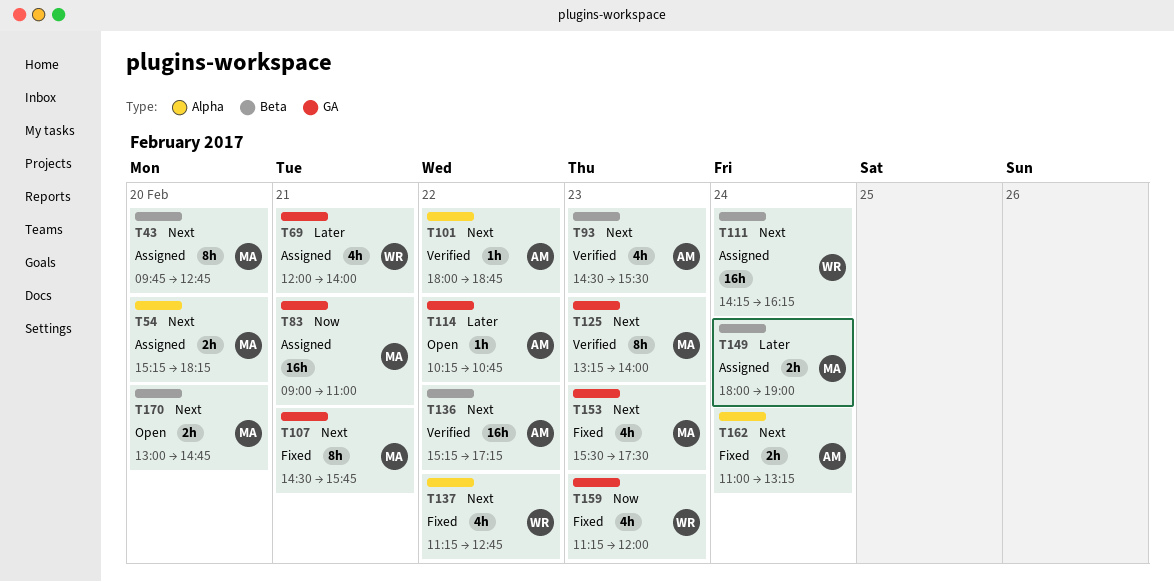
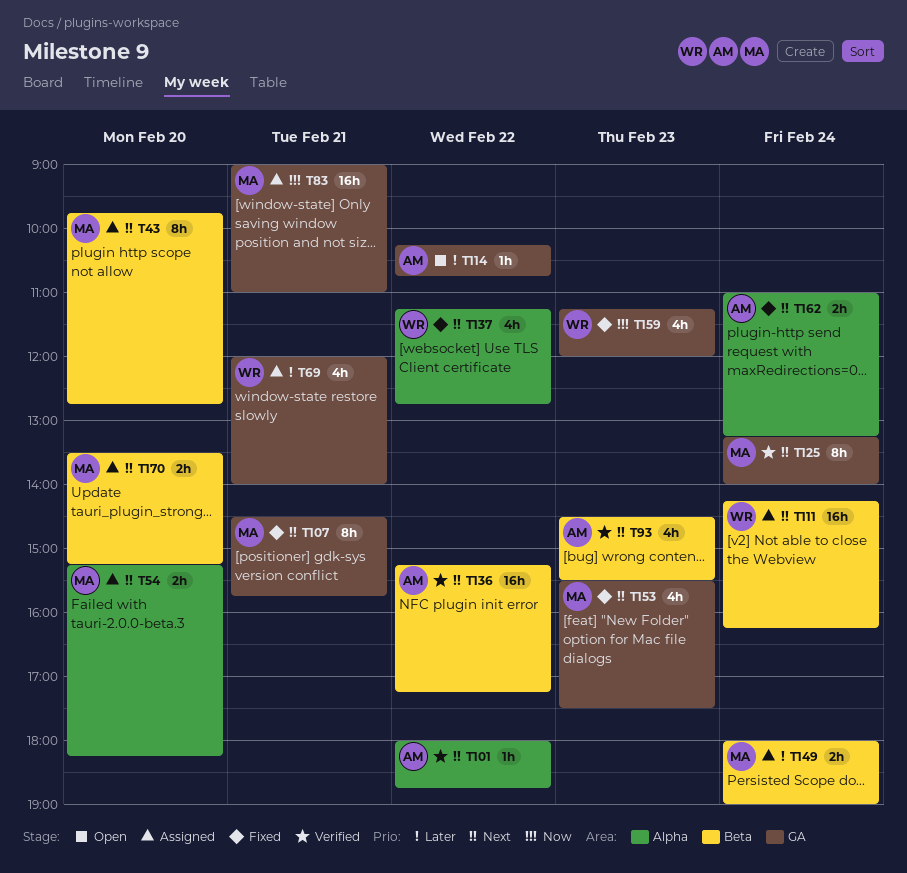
T125, day: Feb 23 -> Feb 24
T170, status: Open -> Assigned
T170, begins: 13:00 -> 13:30
T170, ends: 14:45 -> 15:15

